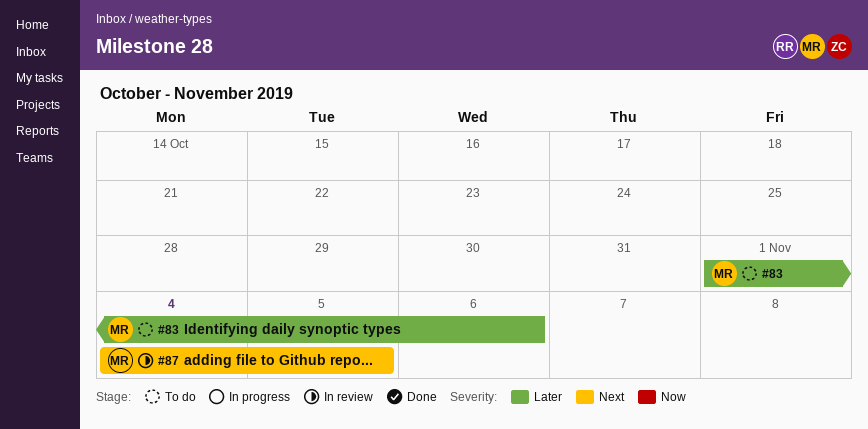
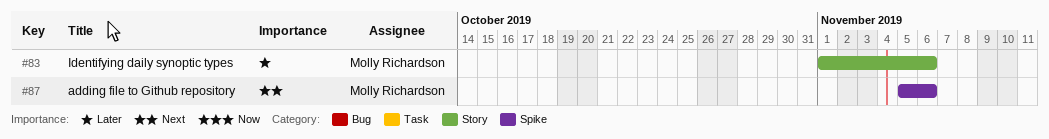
#87, start: Nov 4 -> Nov 5
#87, due: Nov 5 -> Nov 6

